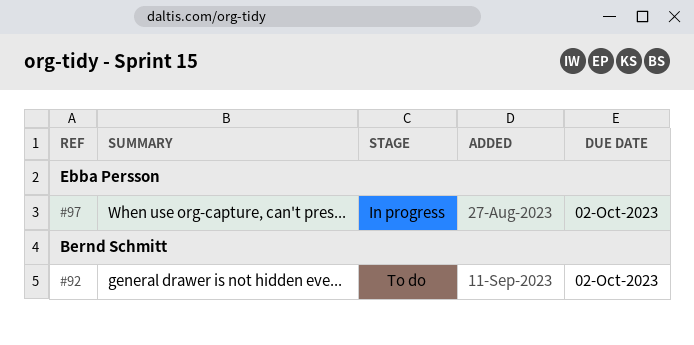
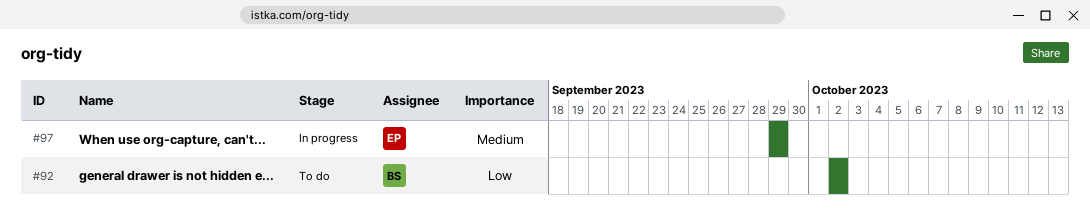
#97, due: Oct 2 -> Sep 29

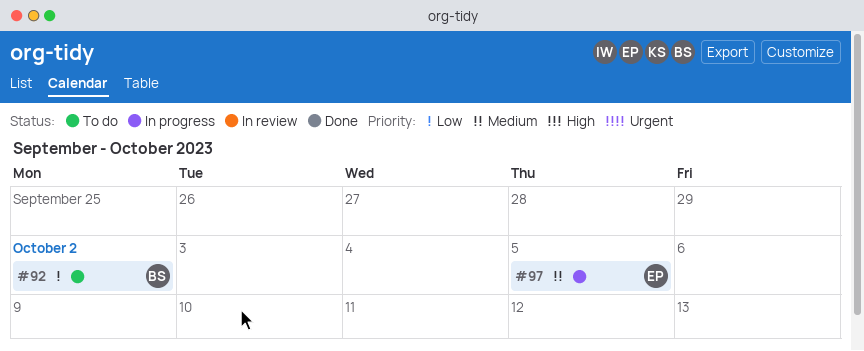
#97, due: Sep 29 -> Oct 5

